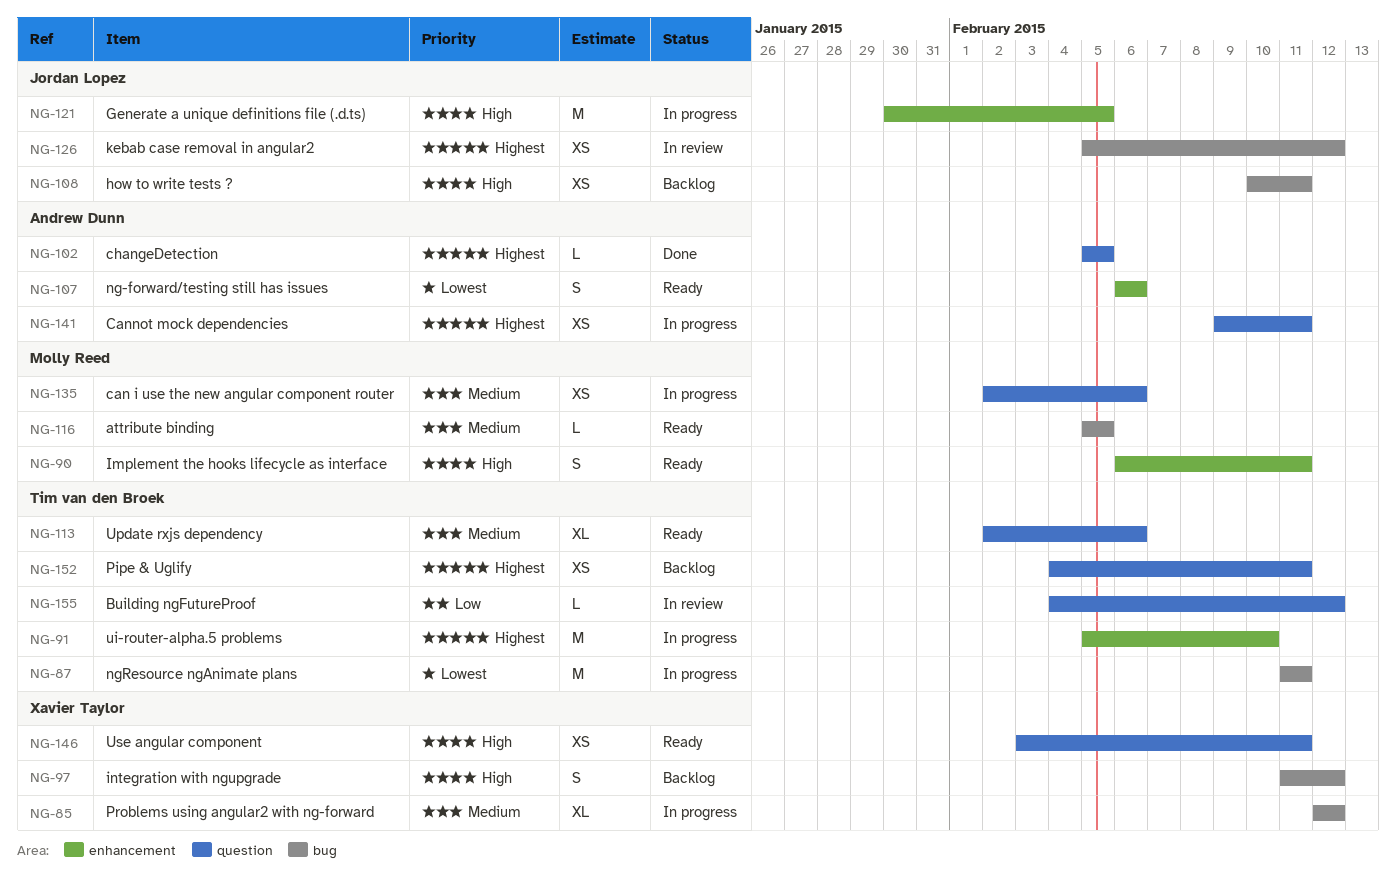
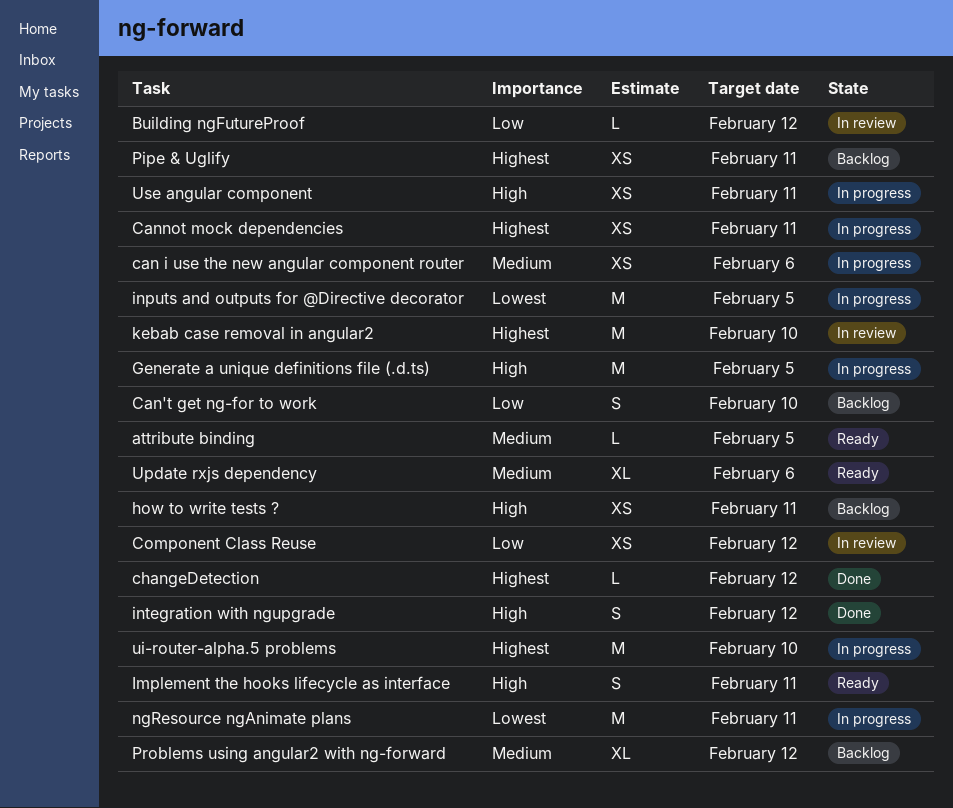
Can't get ng-for to work: none -> present
changeDetection, due: Feb 5 -> Feb 12
Component Class Reuse: none -> present
inputs and outputs for @Directive decorator: none -> present
integration with ngupgrade, status: Backlog -> Done
kebab case removal in angular2, estimate: XS -> M
kebab case removal in angular2, due: Feb 12 -> Feb 10
ng-forward/testing still has issues: present -> none
Problems using angular2 with ng-forward, status: In progress -> Backlog
Use angular component, status: Ready -> In progress

